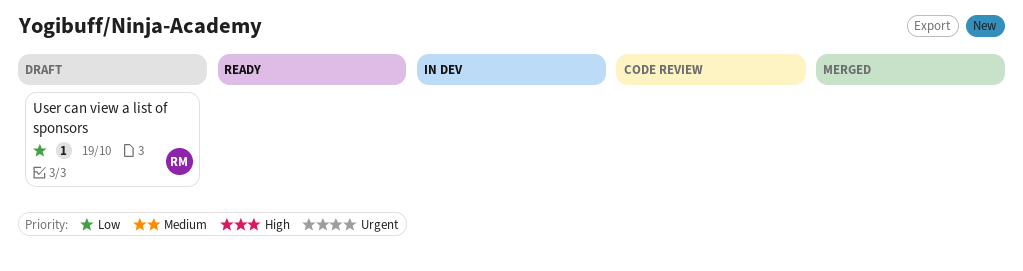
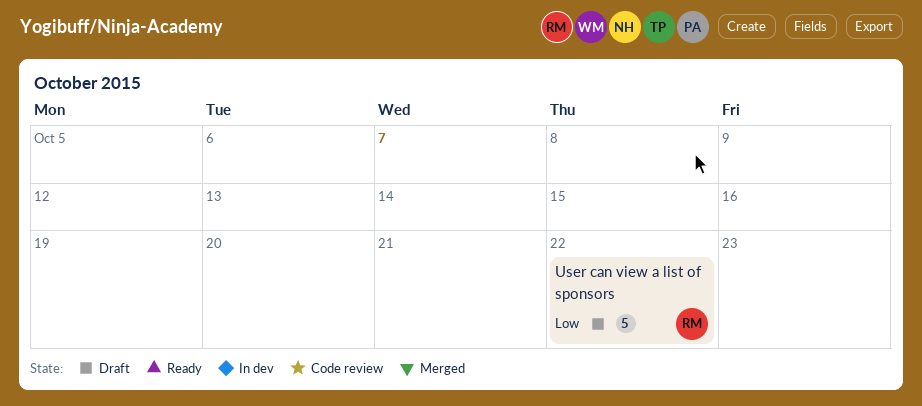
User can view a list of sponsors, estimate: 1 -> 5
User can view a list of sponsors, due: Oct 19 -> Oct 22

